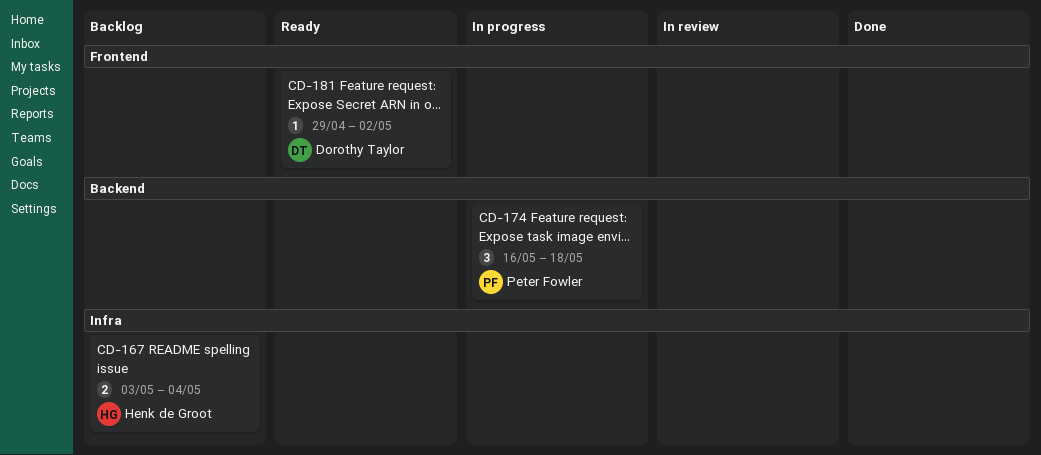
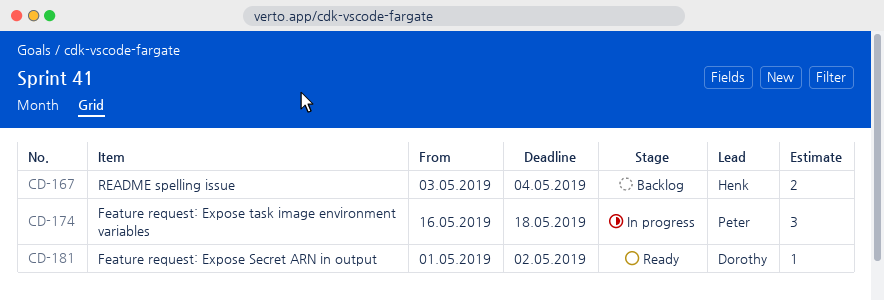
CD-181, start: Apr 29 -> May 1

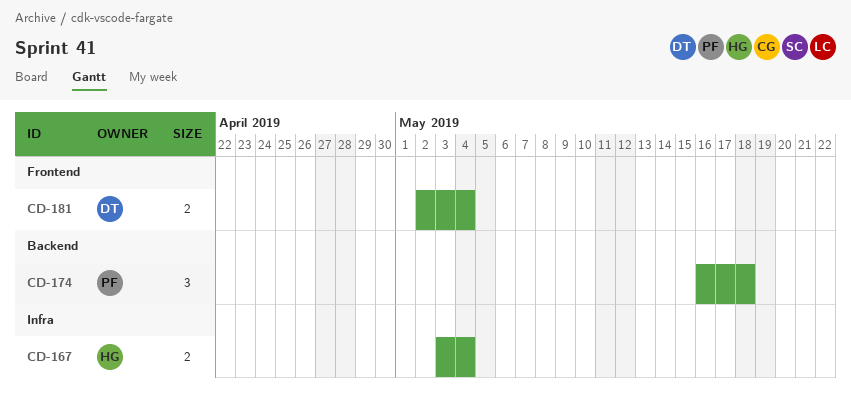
CD-181, estimate: 1 -> 2
CD-181, start: May 1 -> May 2
CD-181, due: May 2 -> May 4

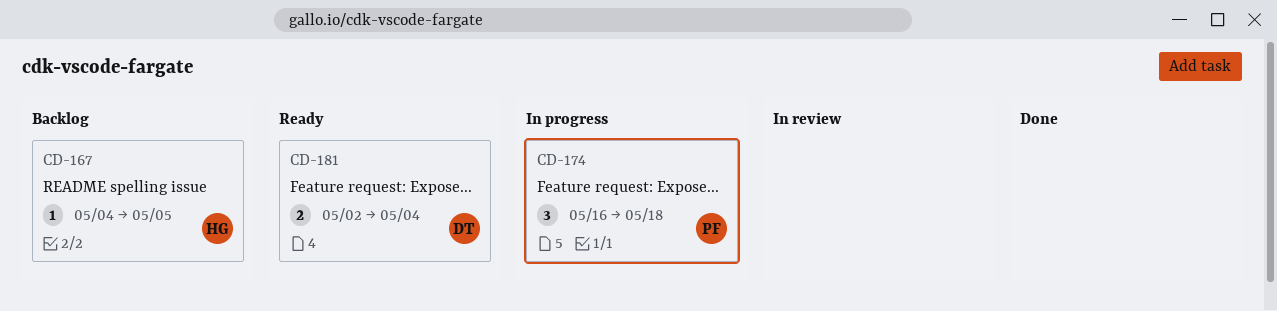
CD-167, estimate: 2 -> 1
CD-167, start: May 3 -> May 4
CD-167, due: May 4 -> May 5

